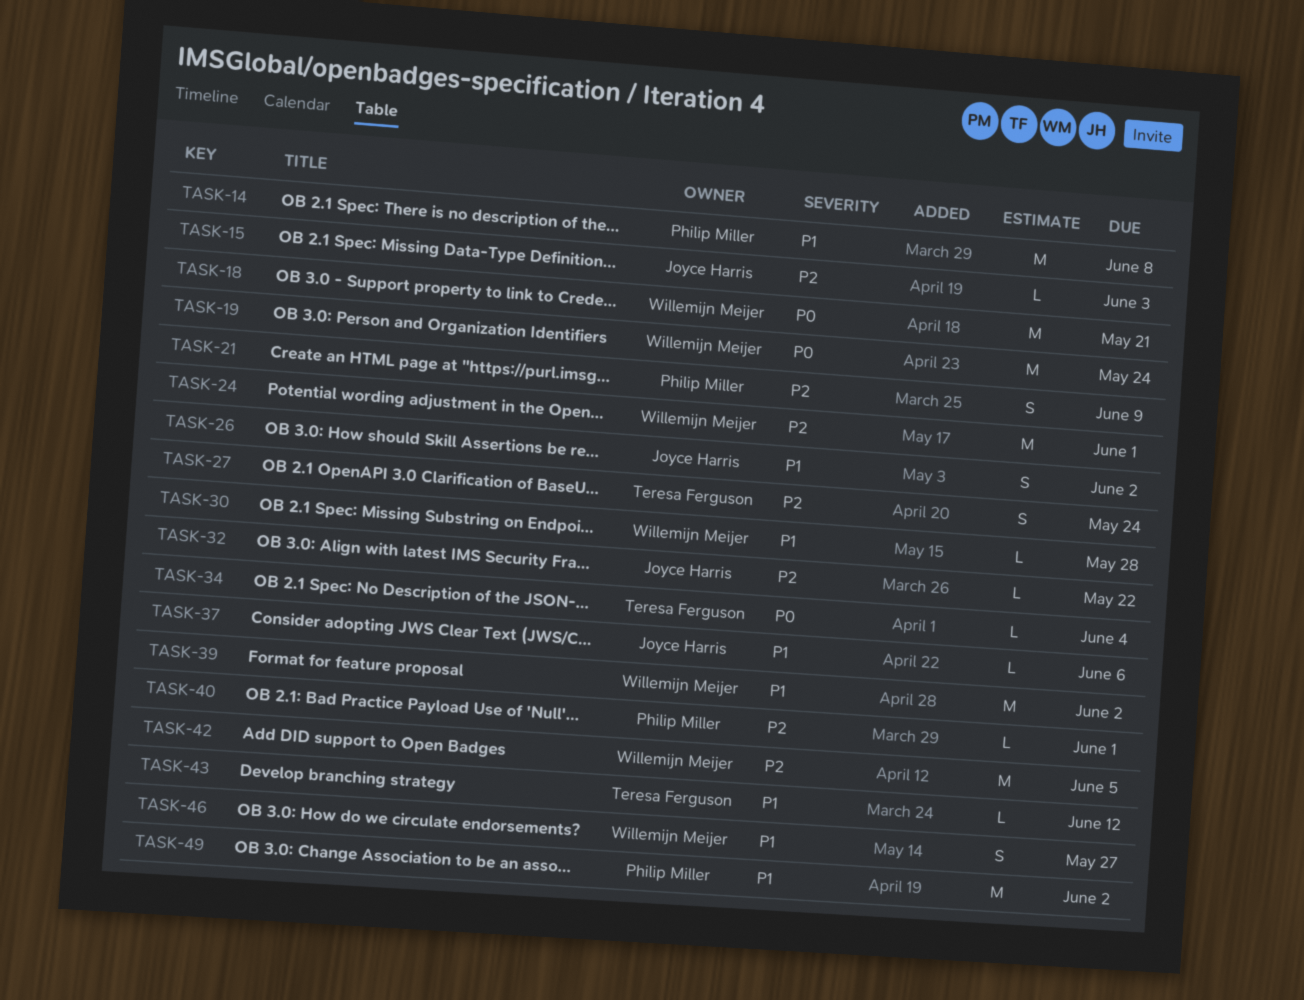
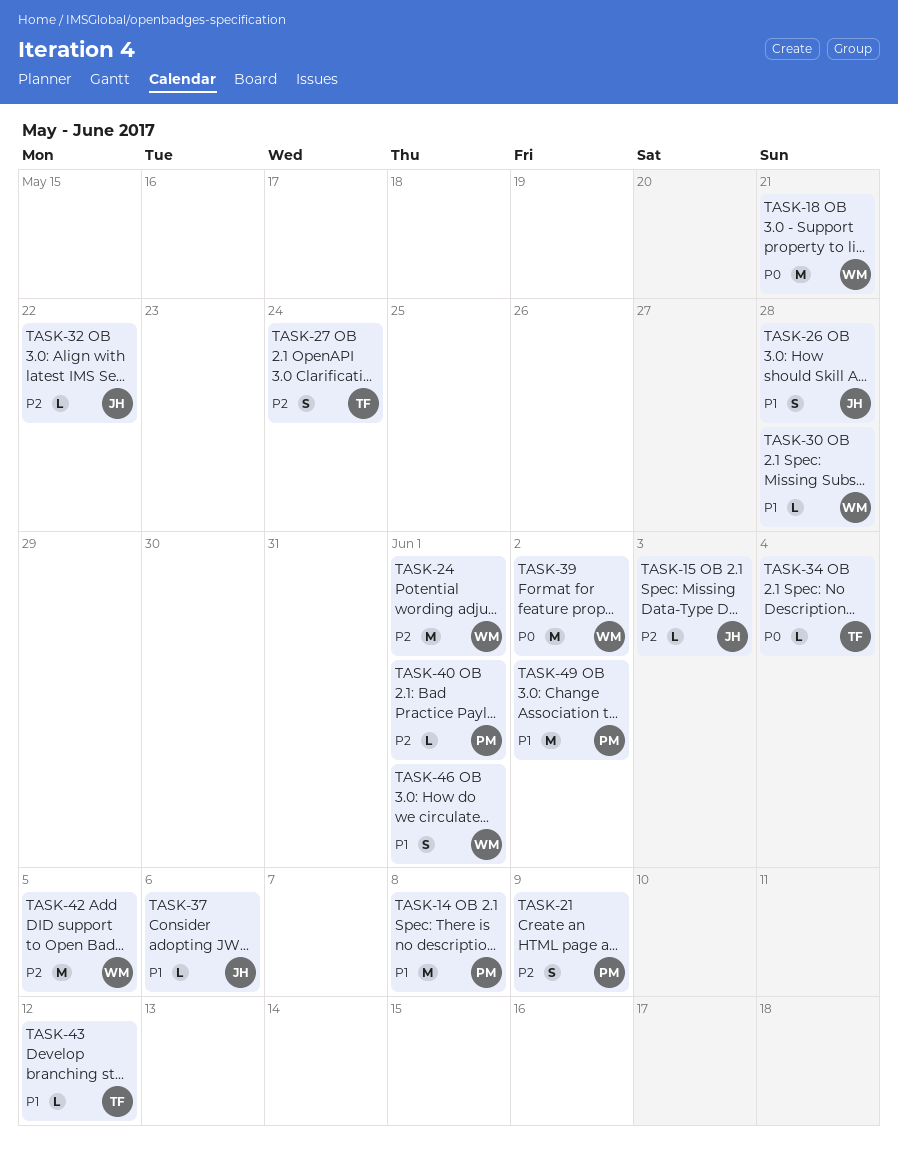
TASK-19: present -> none
TASK-26, due: Jun 2 -> May 28
TASK-39, priority: P1 -> P0
TASK-46, due: May 27 -> Jun 1

